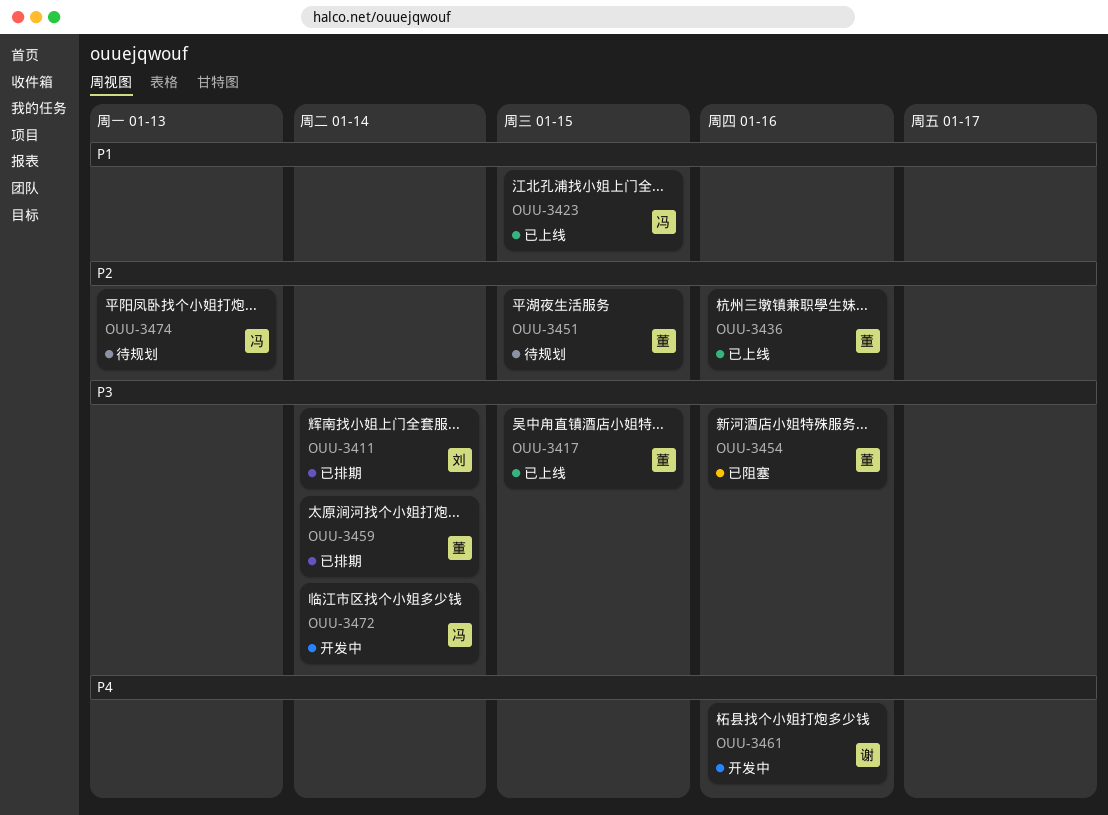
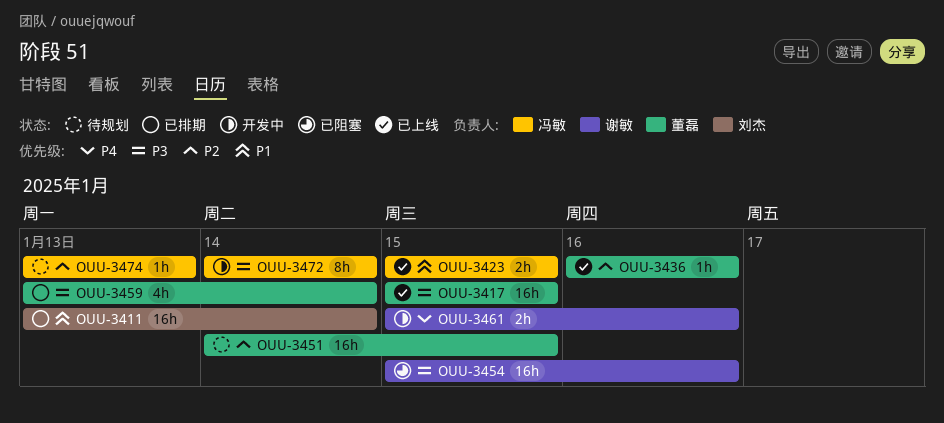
OUU-3411, priority: P3 -> P1
OUU-3454, owner: 董磊 -> 谢敏

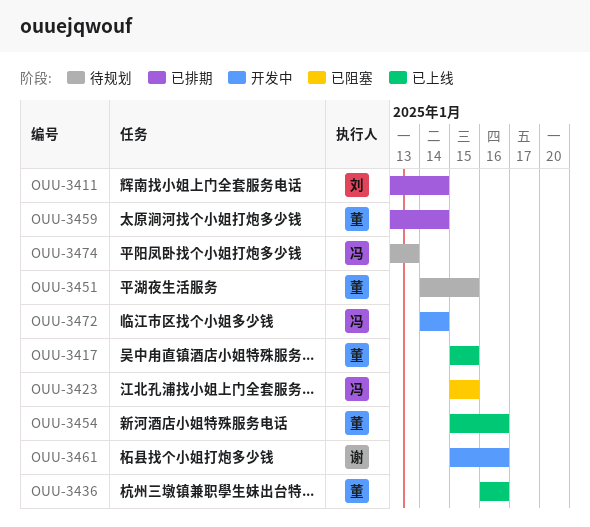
OUU-3423, status: 已上线 -> 已阻塞
OUU-3454, status: 已阻塞 -> 已上线
OUU-3454, owner: 谢敏 -> 董磊

